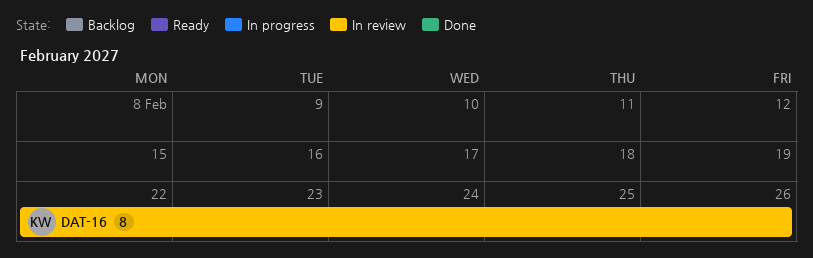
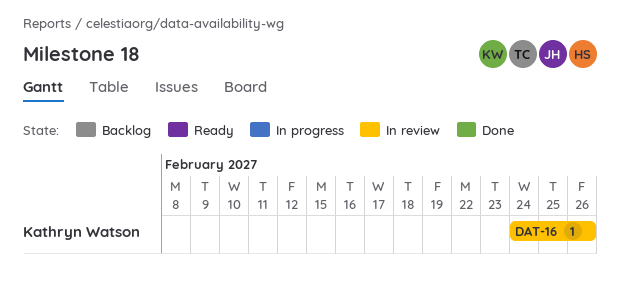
DAT-16, estimate: 8 -> 1
DAT-16, start: Feb 22 -> Feb 24

